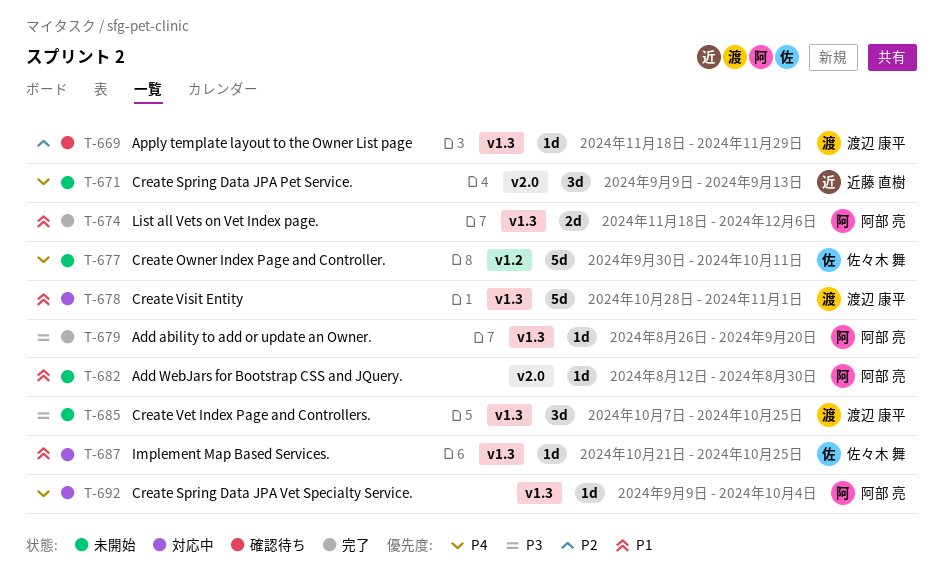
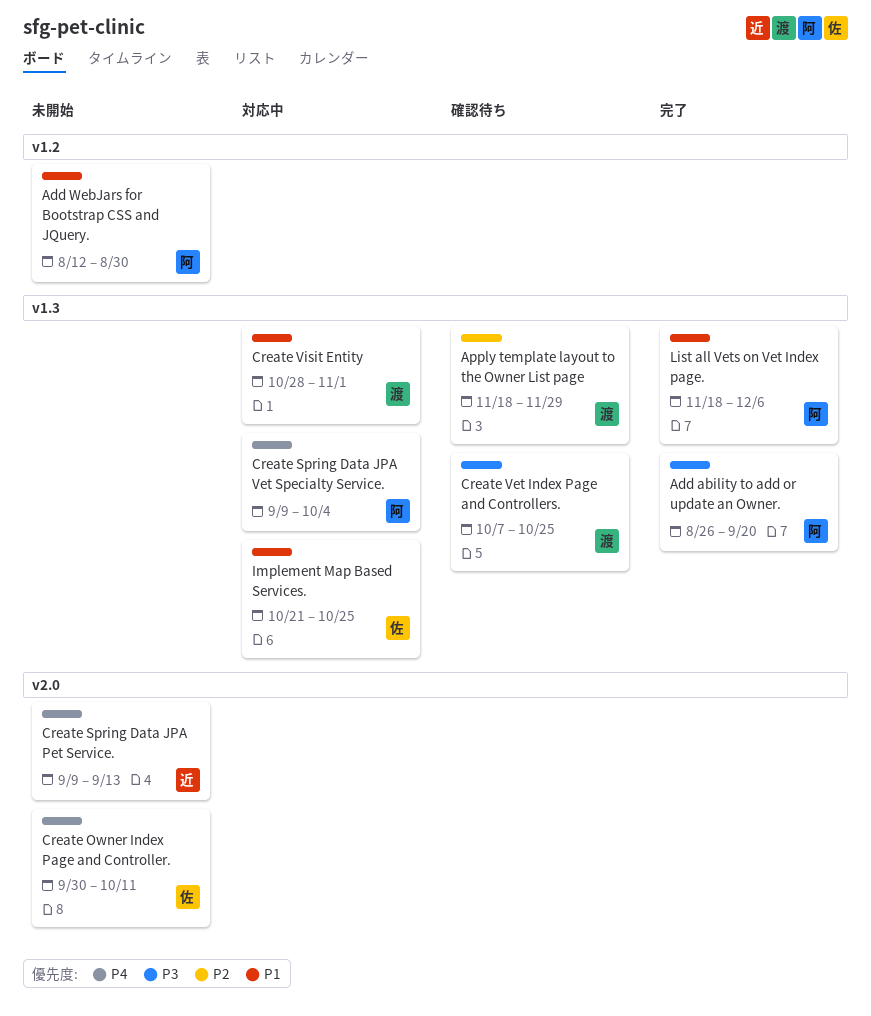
Add WebJars for Bootstrap CSS and JQuery., label: v2.0 -> v1.2
Create Owner Index Page and Controller., label: v1.2 -> v2.0
Create Vet Index Page and Controllers., status: 未開始 -> 確認待ち

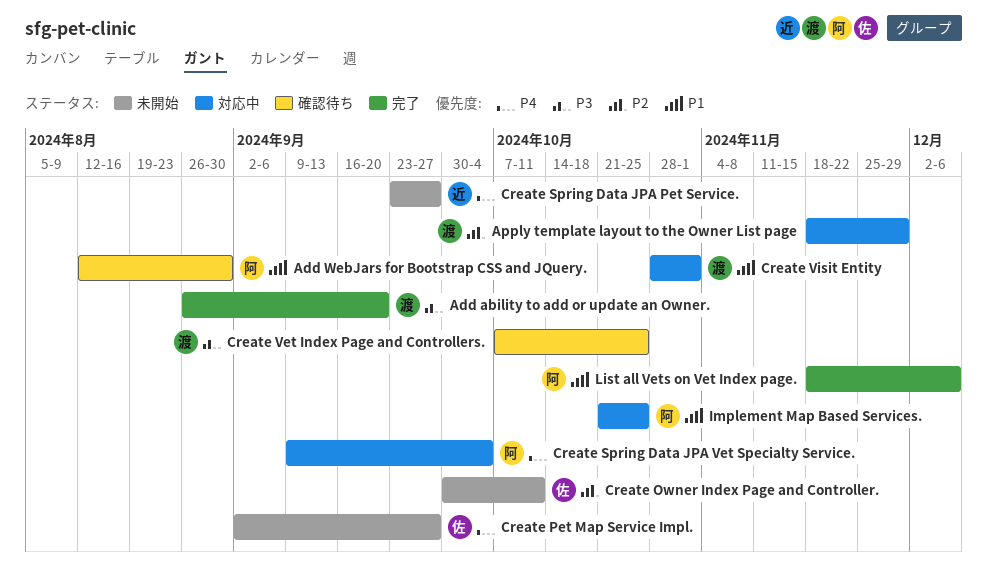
Add ability to add or update an Owner., owner: 阿 -> 渡
Add WebJars for Bootstrap CSS and JQuery., status: 未開始 -> 確認待ち
Apply template layout to the Owner List page, status: 確認待ち -> 対応中
Create Owner Index Page and Controller., priority: P4 -> P2
Create Pet Map Service Impl.: none -> present
Create Spring Data JPA Pet Service., start: Sep 9 -> Sep 23
Create Spring Data JPA Pet Service., due: Sep 13 -> Sep 27
Implement Map Based Services., owner: 佐 -> 阿

